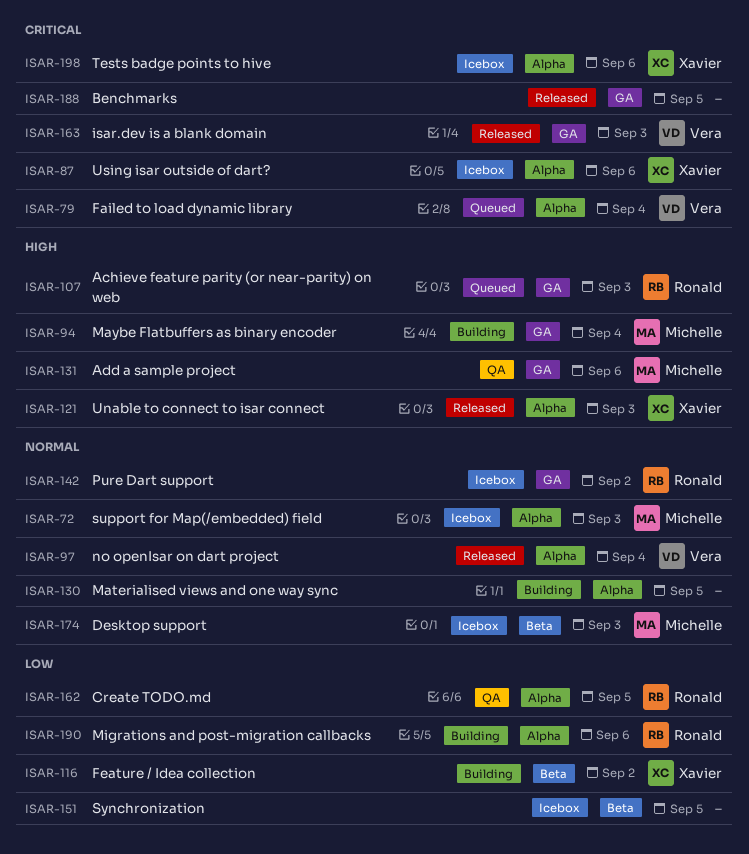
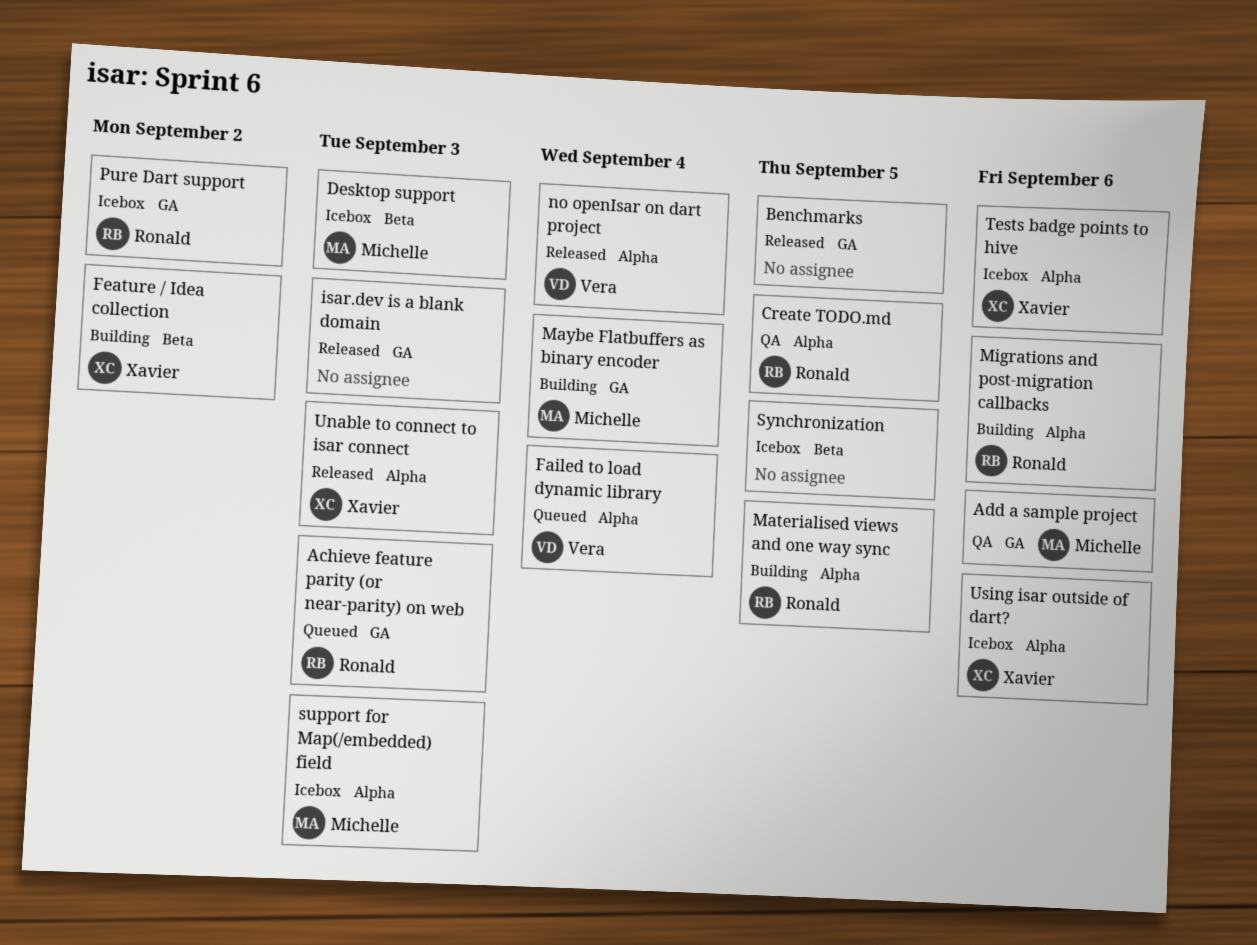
isar.dev is a blank domain, owner: Vera -> none
Materialised views and one way sync, owner: none -> Ronald

